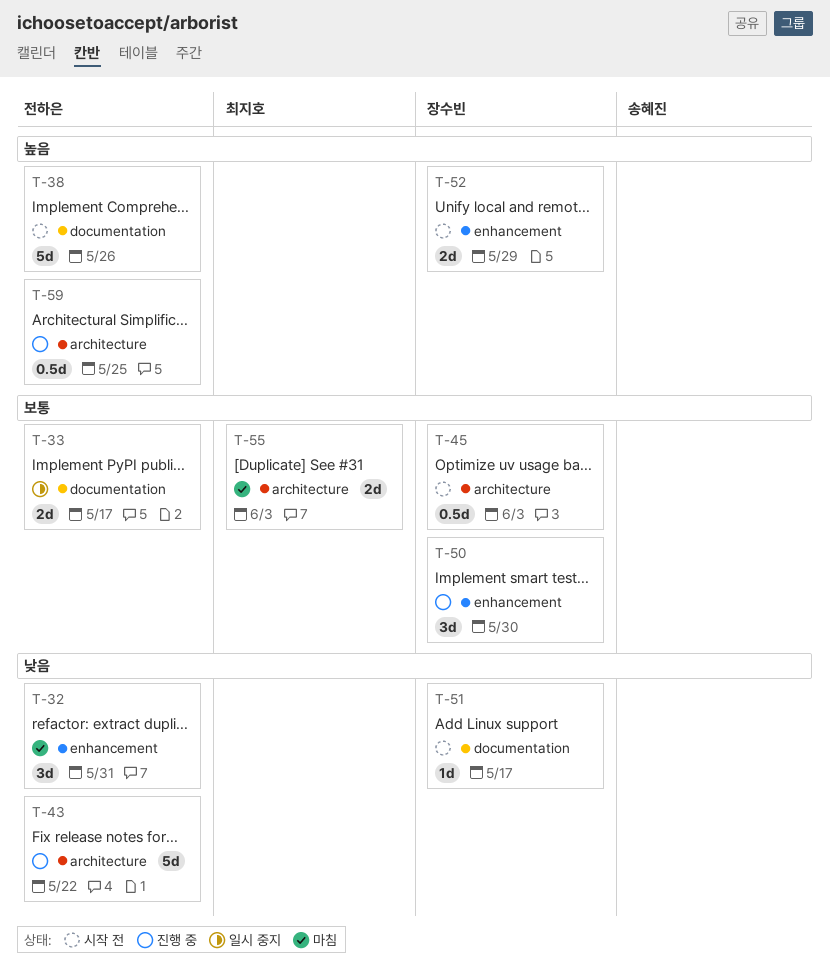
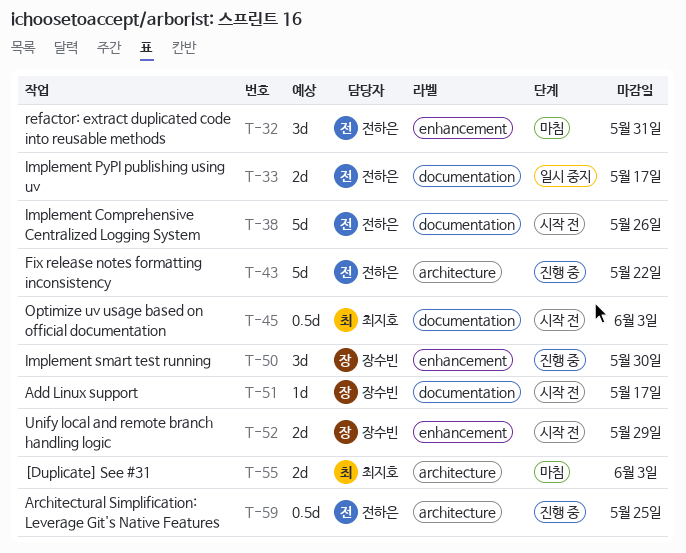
T-45, owner: 장수빈 -> 최지호
T-45, label: architecture -> documentation

